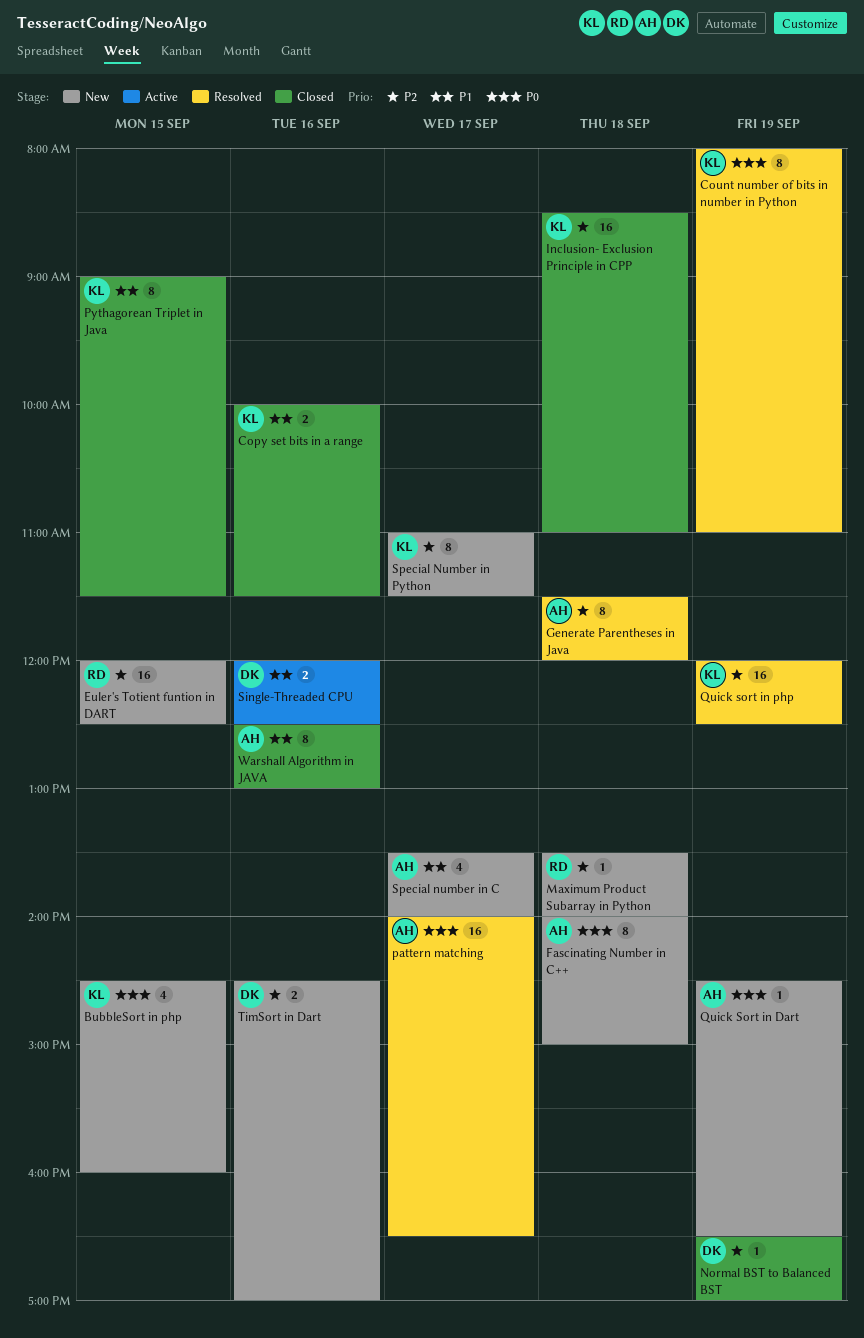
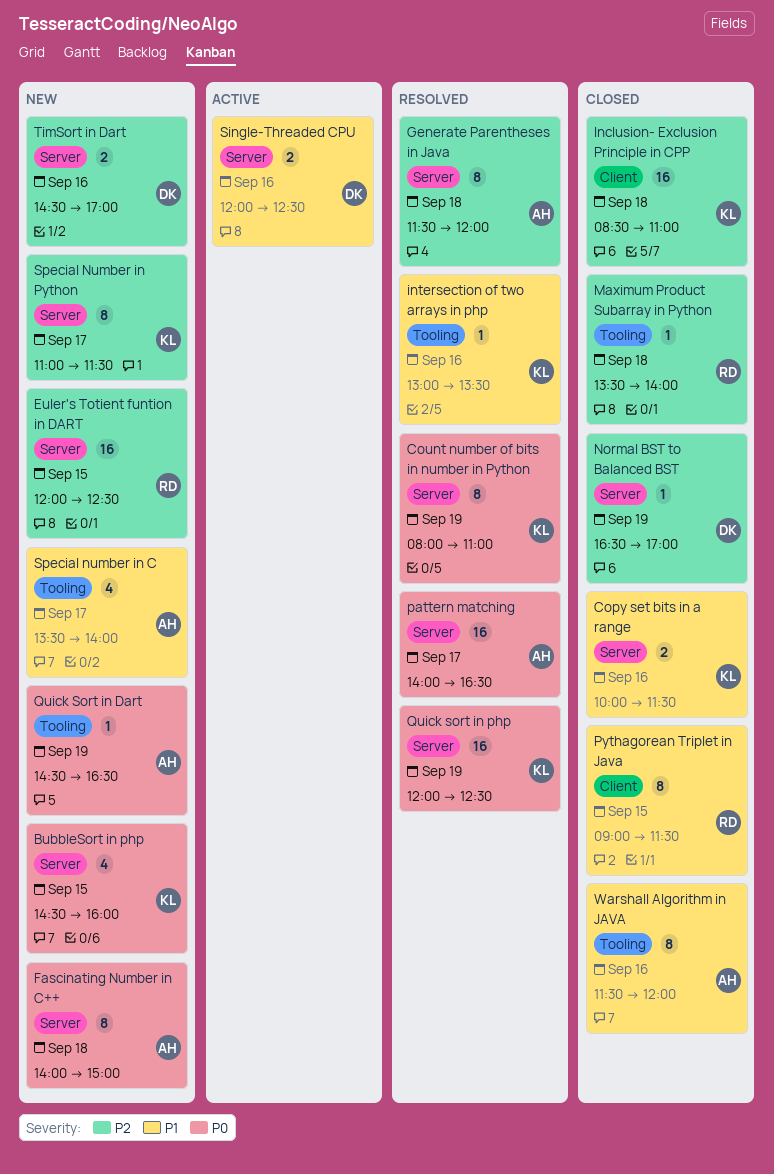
intersection of two arrays in php: none -> present
Maximum Product Subarray in Python, status: New -> Closed
Pythagorean Triplet in Java, owner: KL -> RD
Quick sort in php, priority: P2 -> P0
Warshall Algorithm in JAVA, begins: 12:30 -> 11:30
Warshall Algorithm in JAVA, ends: 13:00 -> 12:00

